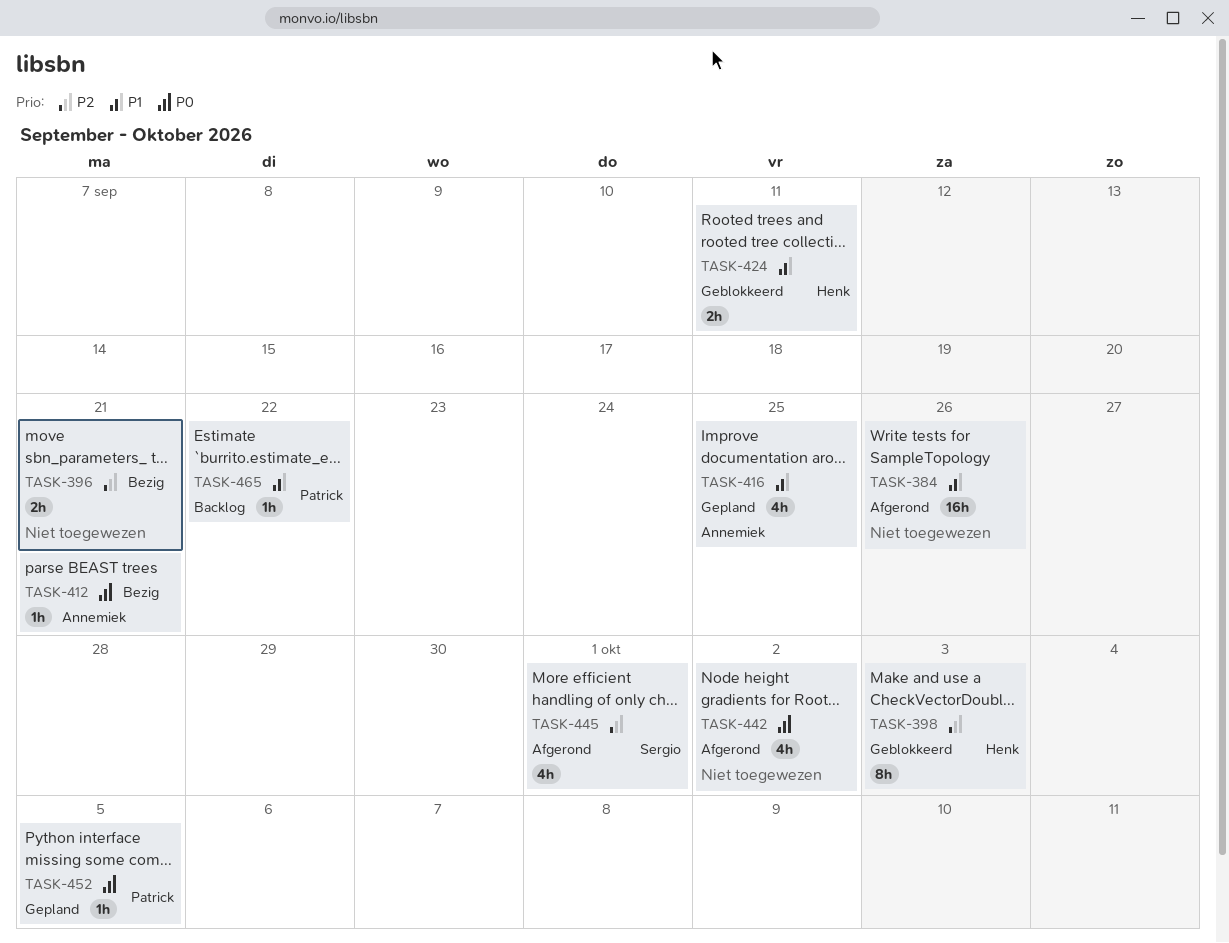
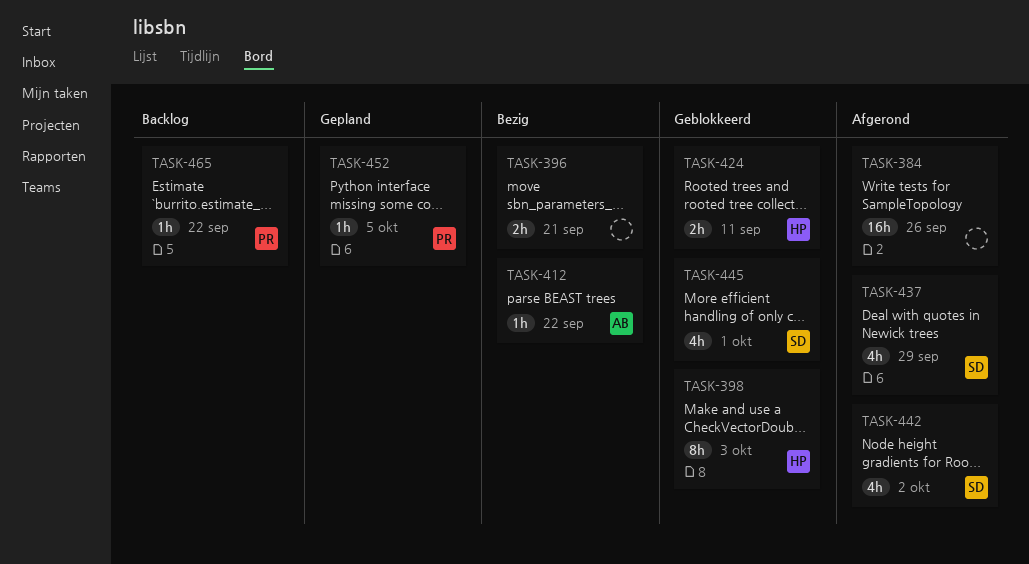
TASK-412, due: Sep 21 -> Sep 22
TASK-416: present -> none
TASK-437: none -> present
TASK-442, owner: none -> Sergio
TASK-445, status: Afgerond -> Geblokkeerd

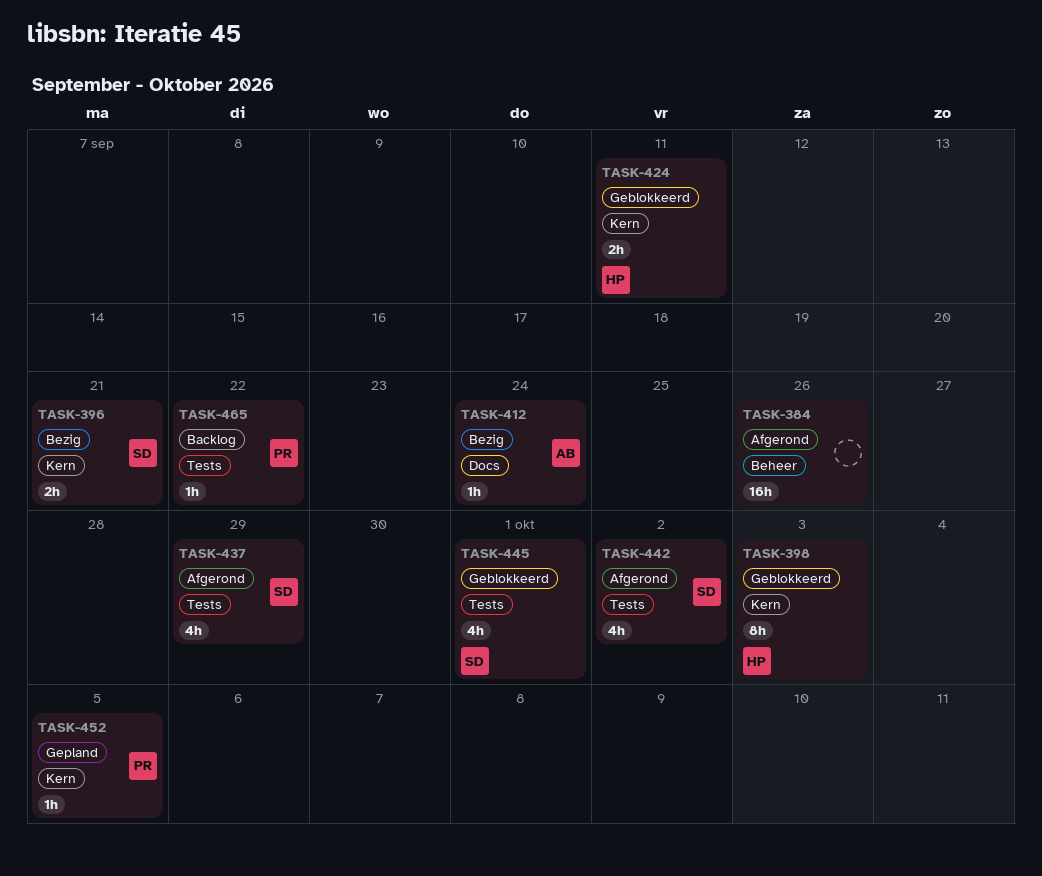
TASK-396, owner: none -> SD
TASK-412, due: Sep 22 -> Sep 24

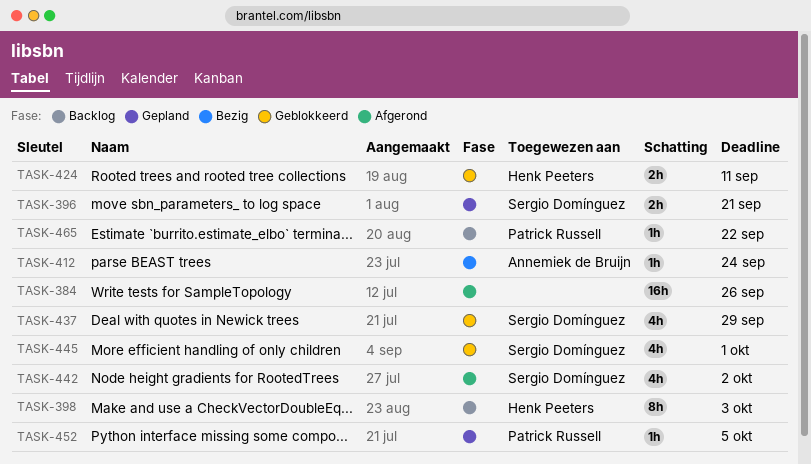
TASK-396, status: Bezig -> Gepland
TASK-398, status: Geblokkeerd -> Backlog
TASK-437, status: Afgerond -> Geblokkeerd

